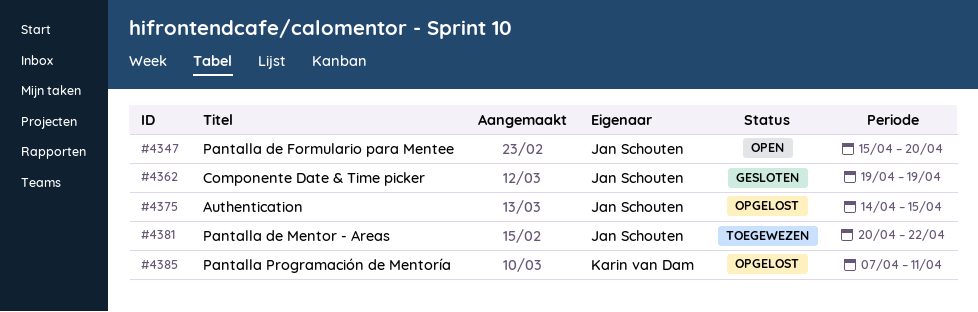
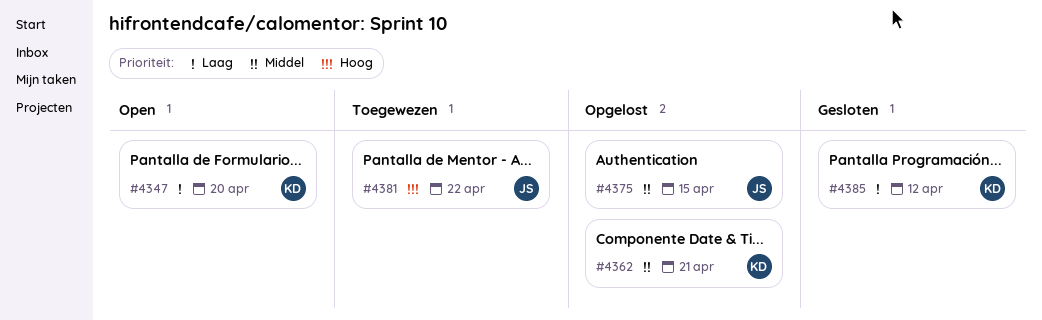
#4347, owner: Jan Schouten -> Karin van Dam
#4362, status: Gesloten -> Opgelost
#4362, owner: Jan Schouten -> Karin van Dam
#4362, due: Apr 19 -> Apr 21
#4385, status: Opgelost -> Gesloten
#4385, due: Apr 11 -> Apr 12

